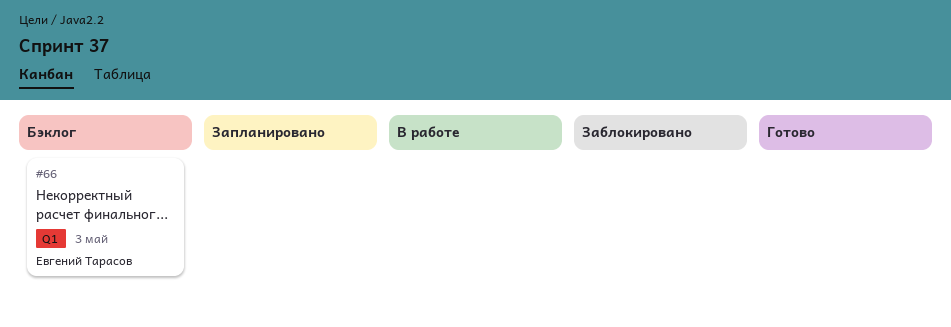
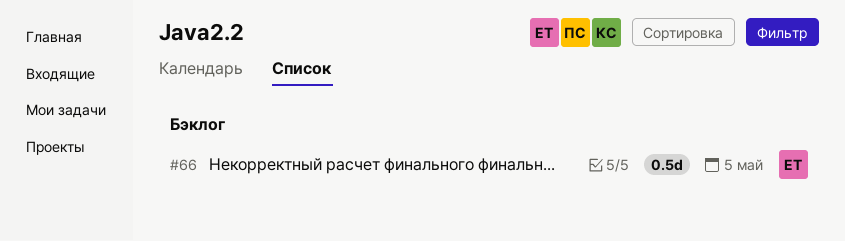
#66, due: May 3 -> May 5

